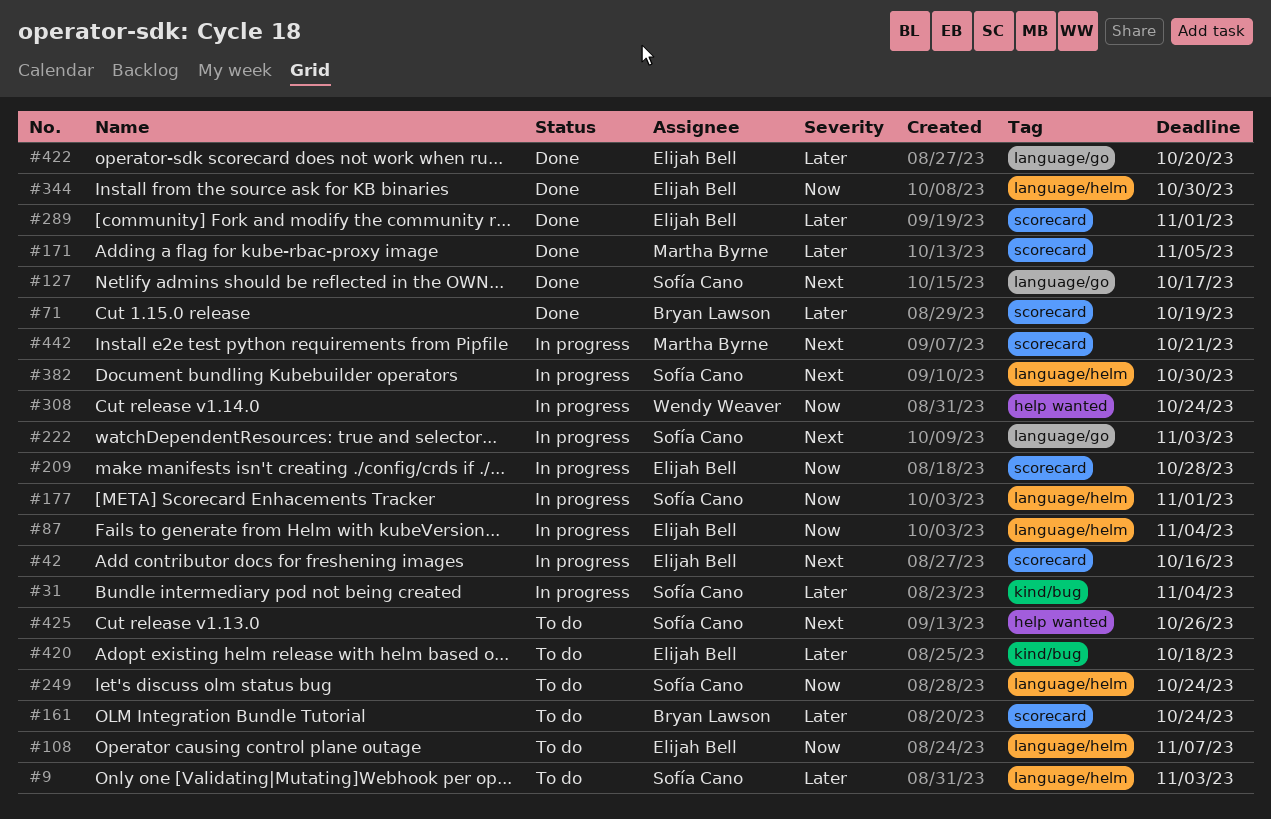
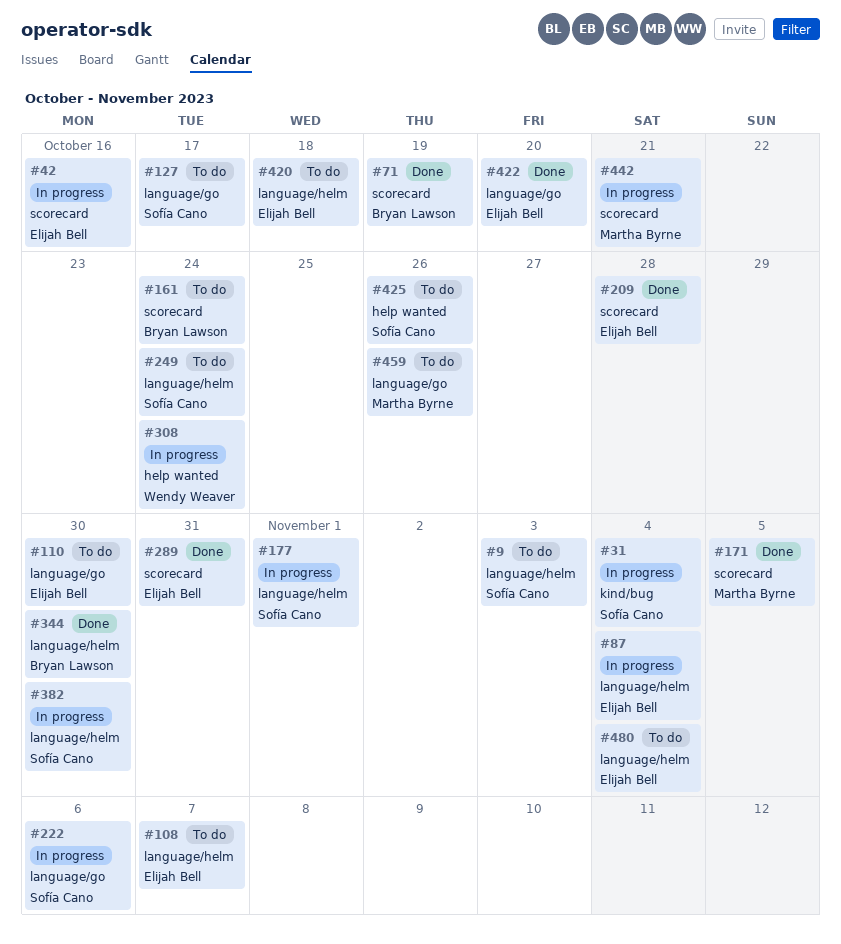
#110: none -> present
#127, status: Done -> To do
#209, status: In progress -> Done
#222, due: Nov 3 -> Nov 6
#289, due: Nov 1 -> Oct 31
#344, owner: Elijah Bell -> Bryan Lawson
#420, label: kind/bug -> language/helm
#459: none -> present
#480: none -> present

